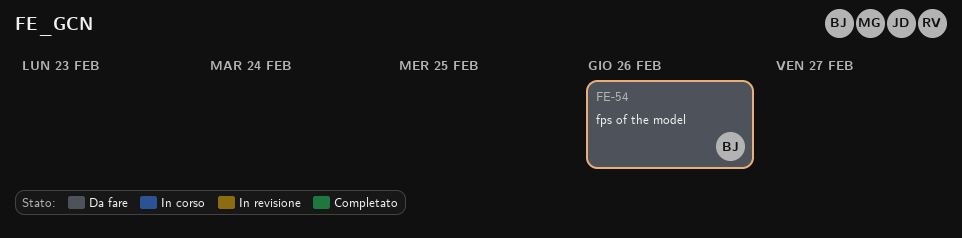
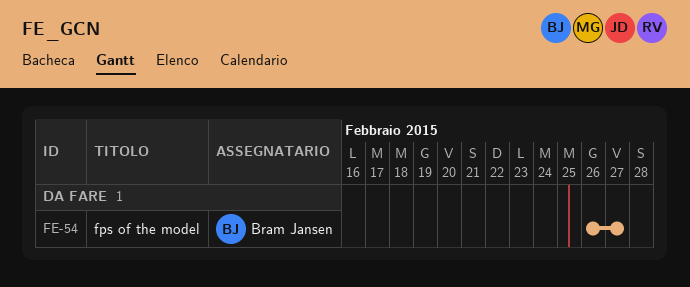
FE-54, due: Feb 26 -> Feb 27

